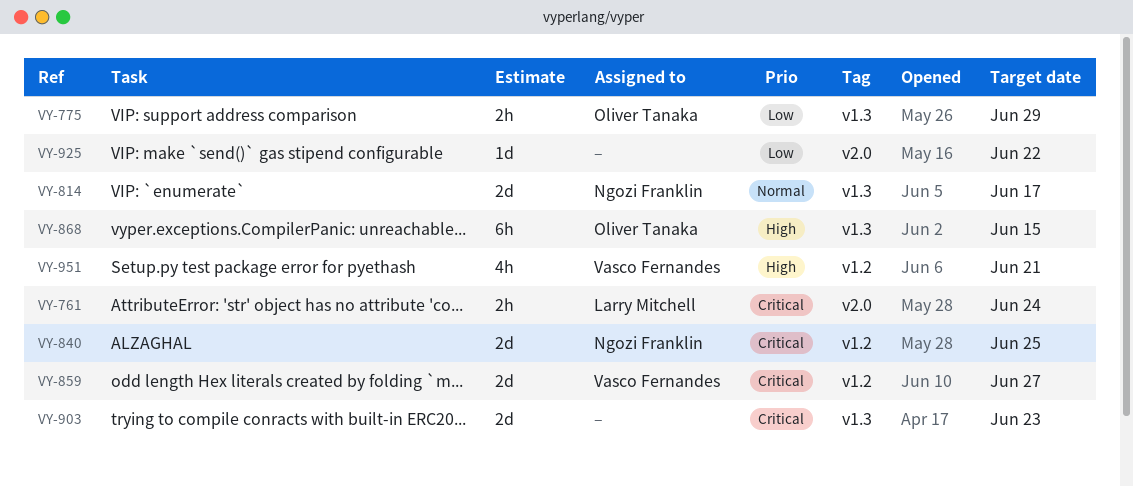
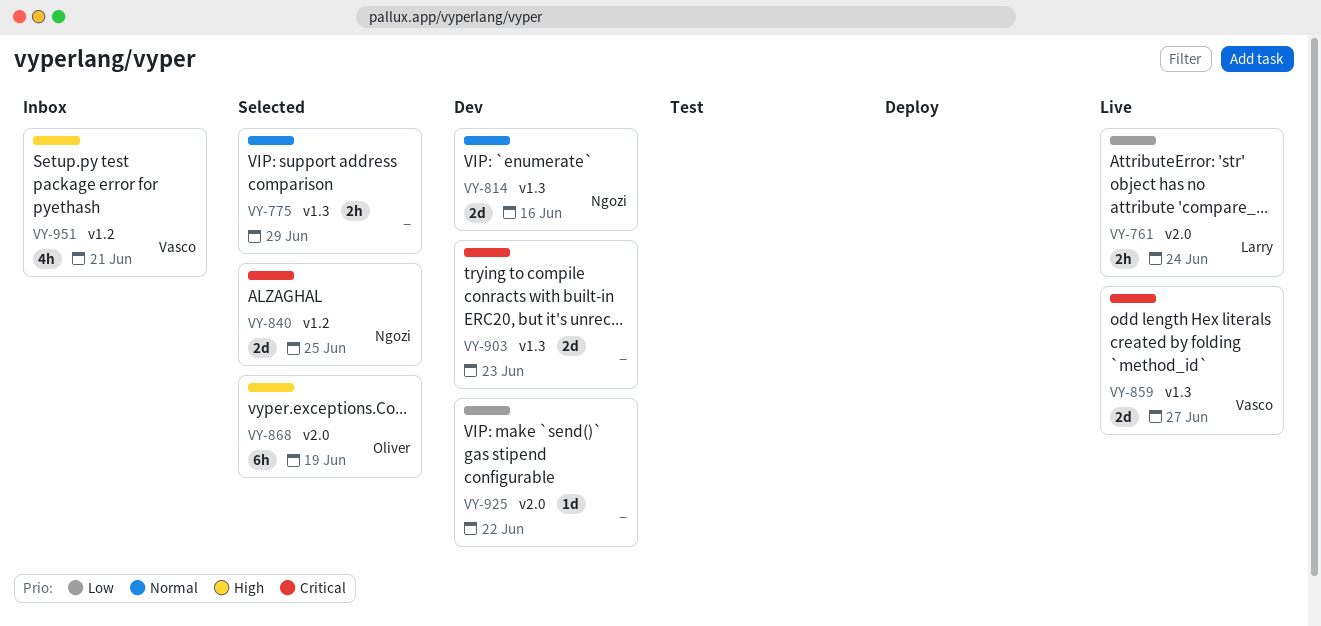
VY-761, priority: Critical -> Low
VY-775, owner: Oliver Tanaka -> none
VY-775, priority: Low -> Normal
VY-814, due: Jun 17 -> Jun 16
VY-859, label: v1.2 -> v1.3
VY-868, label: v1.3 -> v2.0
VY-868, due: Jun 15 -> Jun 19

